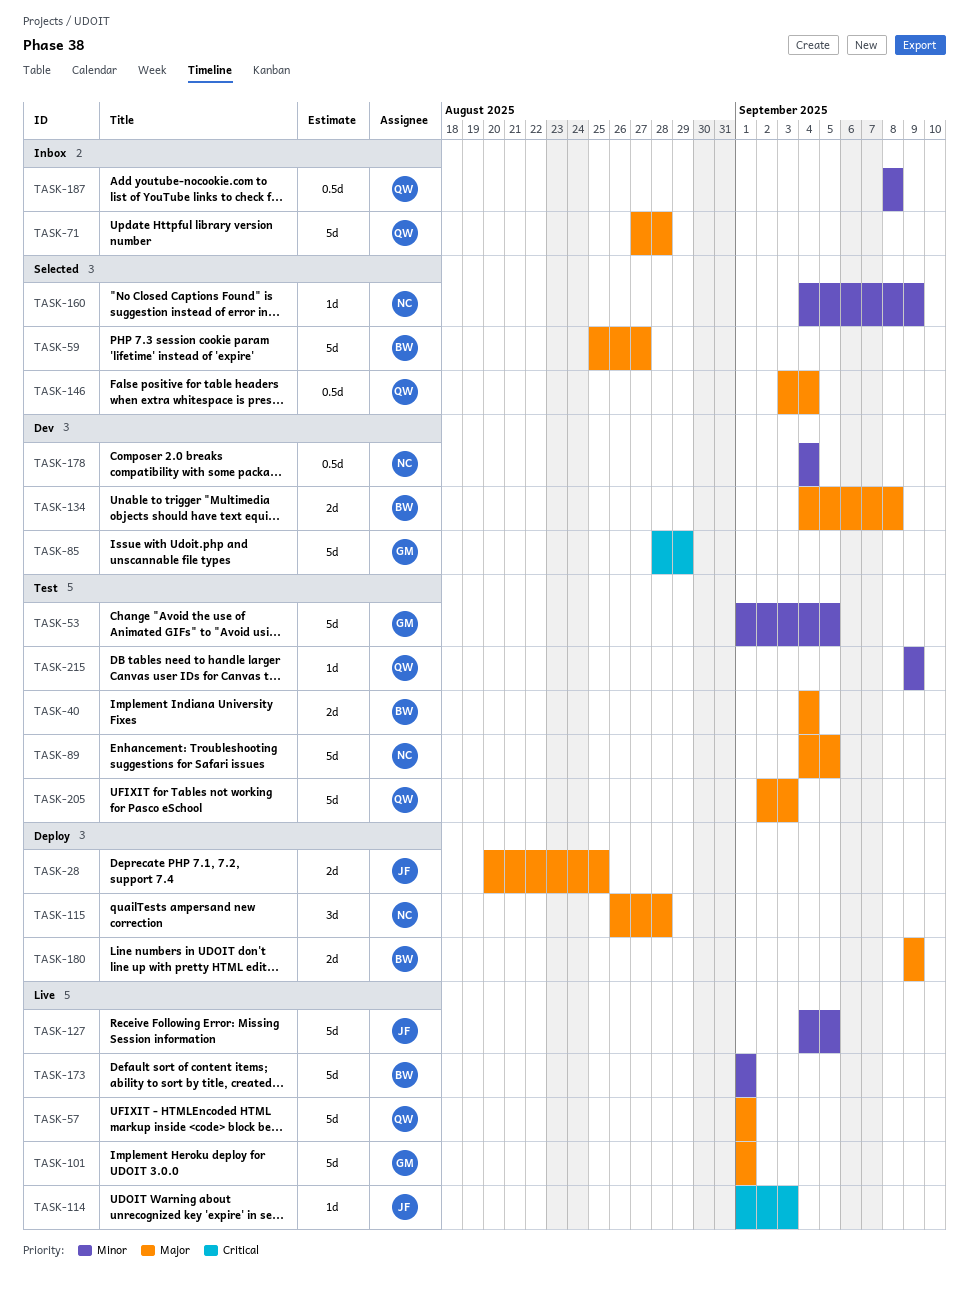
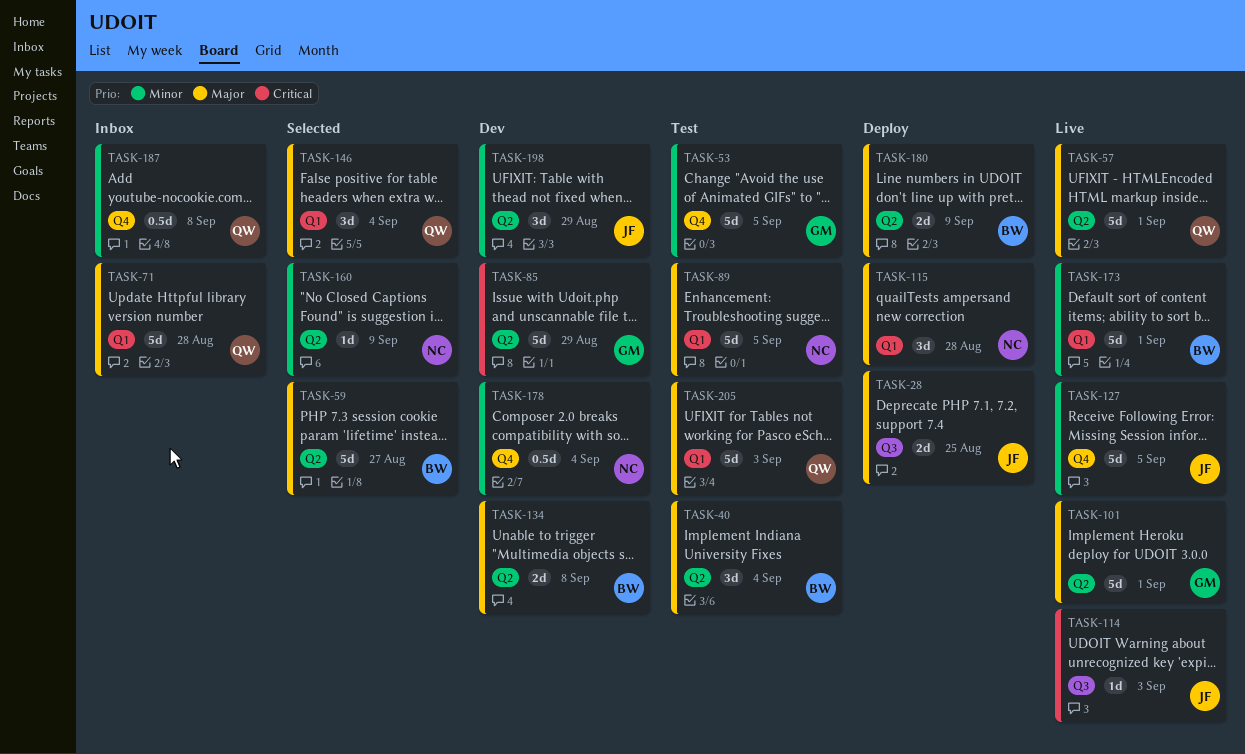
TASK-40, estimate: 2d -> 3d
TASK-146, estimate: 0.5d -> 3d
TASK-198: none -> present
TASK-215: present -> none

